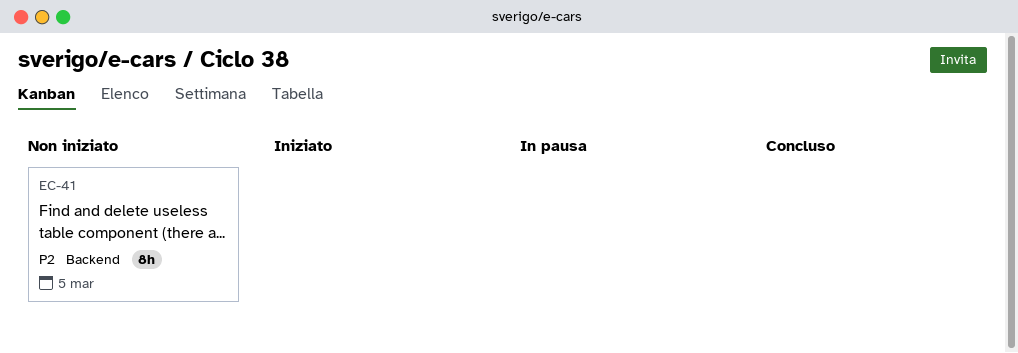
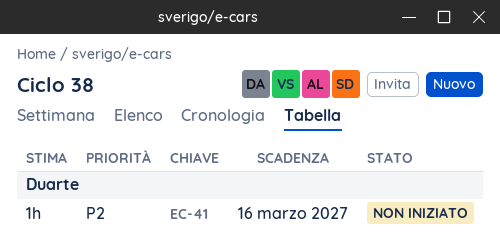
EC-41, estimate: 8h -> 1h
EC-41, due: Mar 5 -> Mar 16

